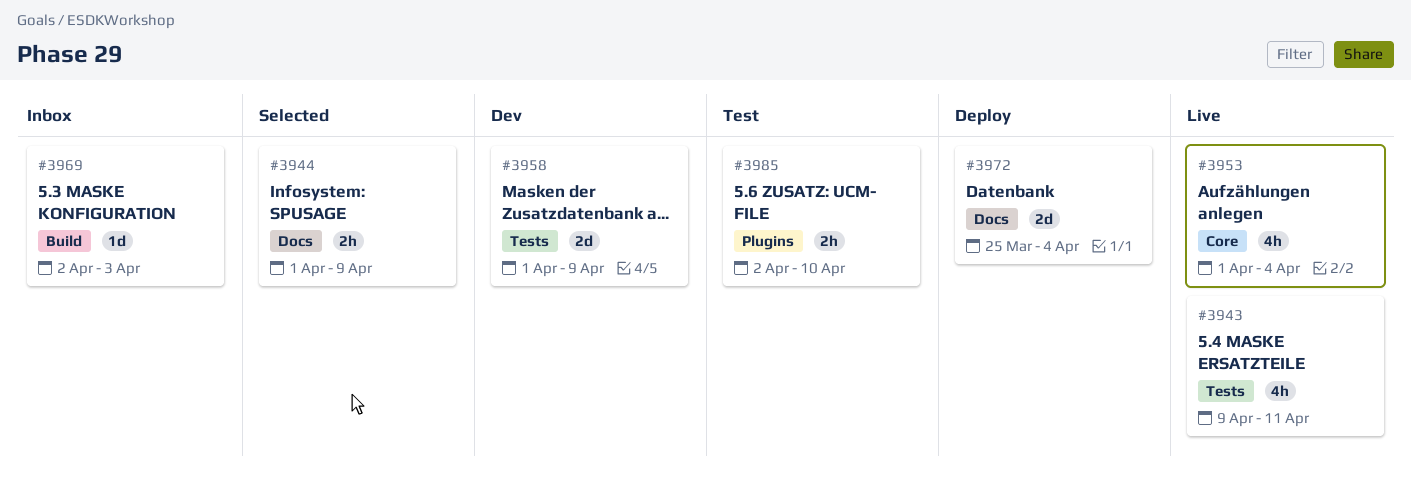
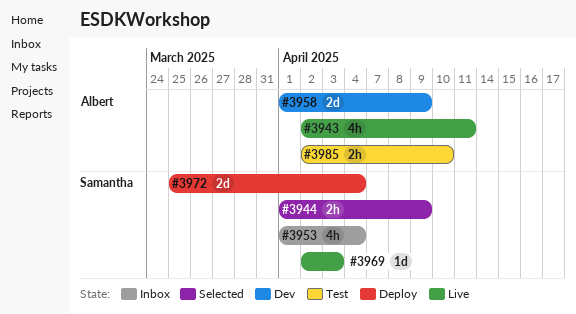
#3943, start: Apr 9 -> Apr 2
#3953, status: Live -> Inbox
#3969, status: Inbox -> Live

